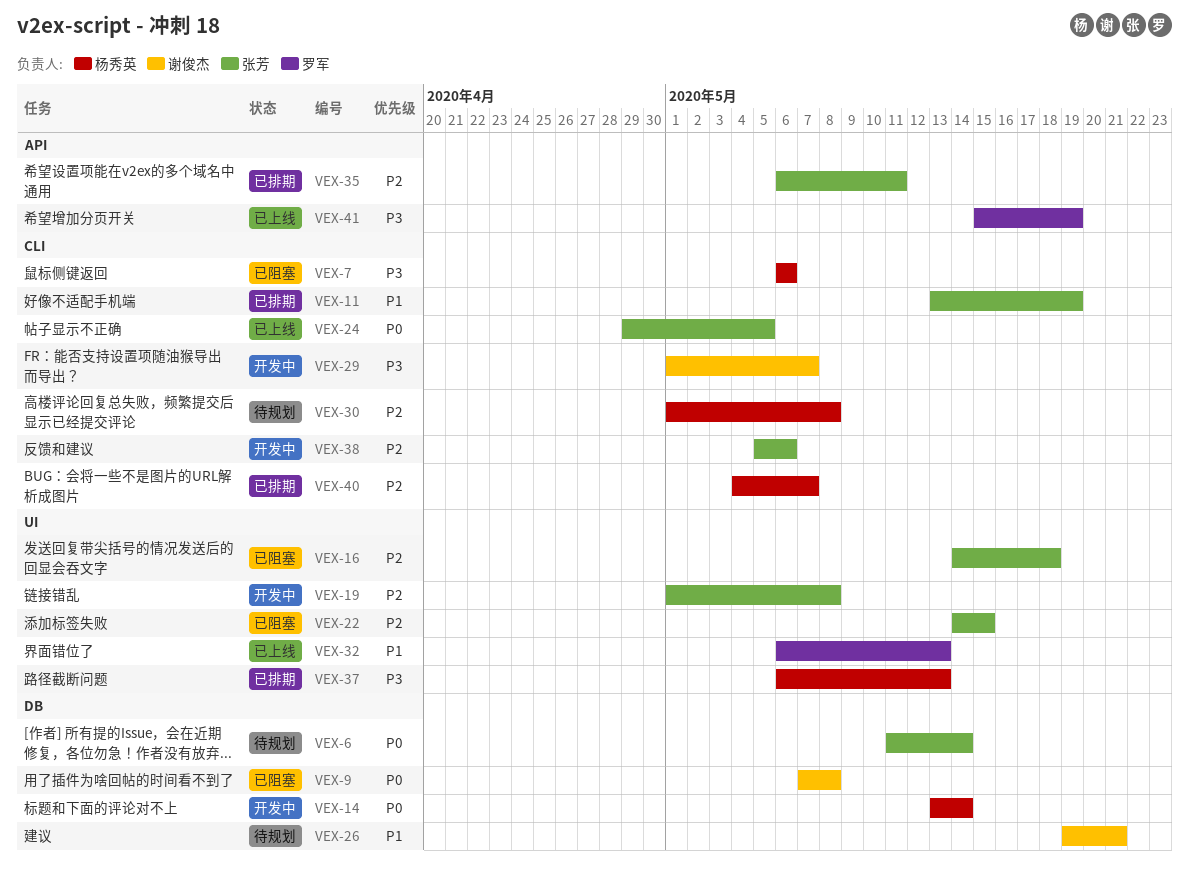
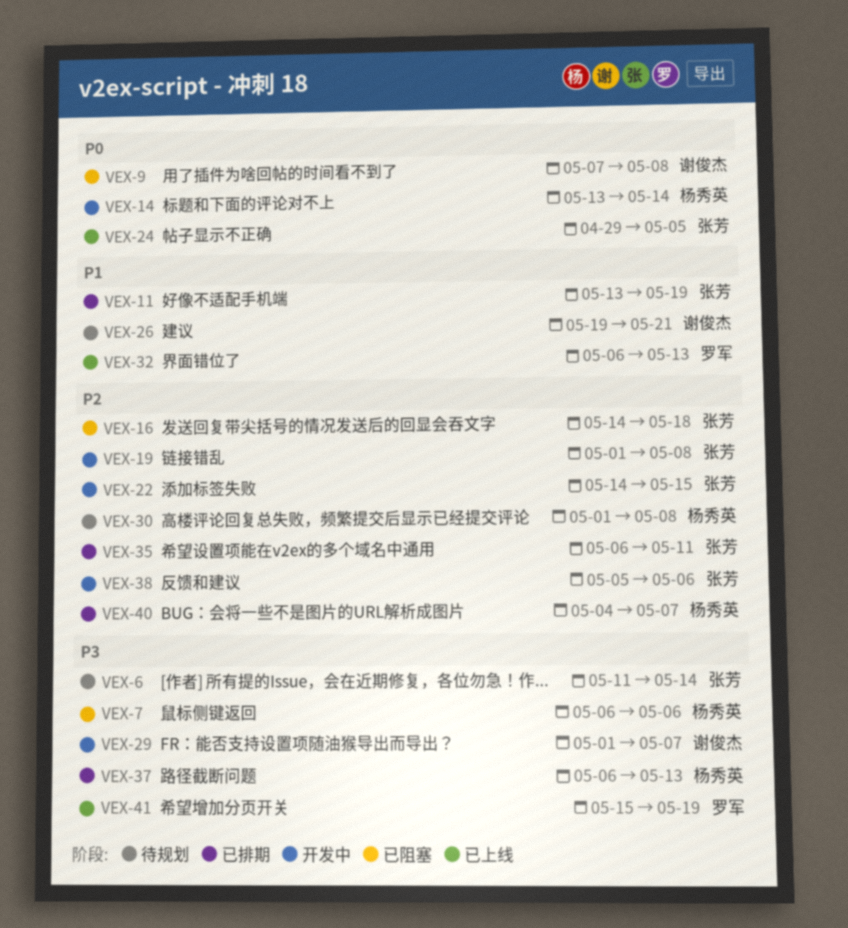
VEX-6, priority: P0 -> P3
VEX-22, status: 已阻塞 -> 开发中

